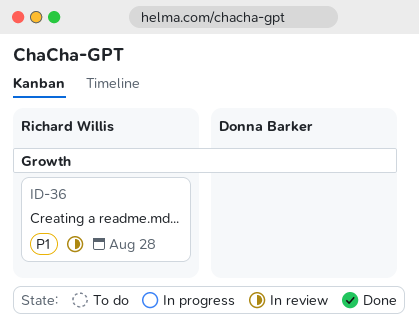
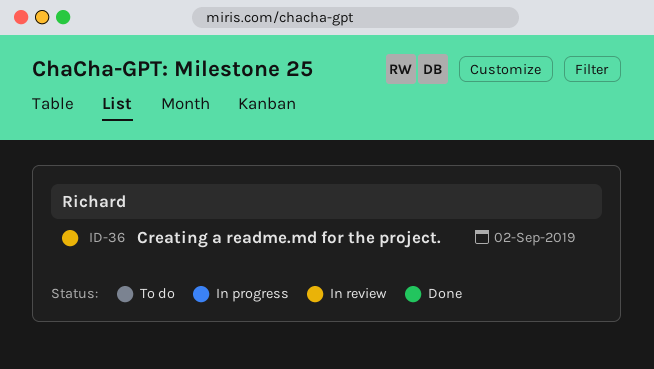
ID-36, due: Aug 28 -> Sep 2

